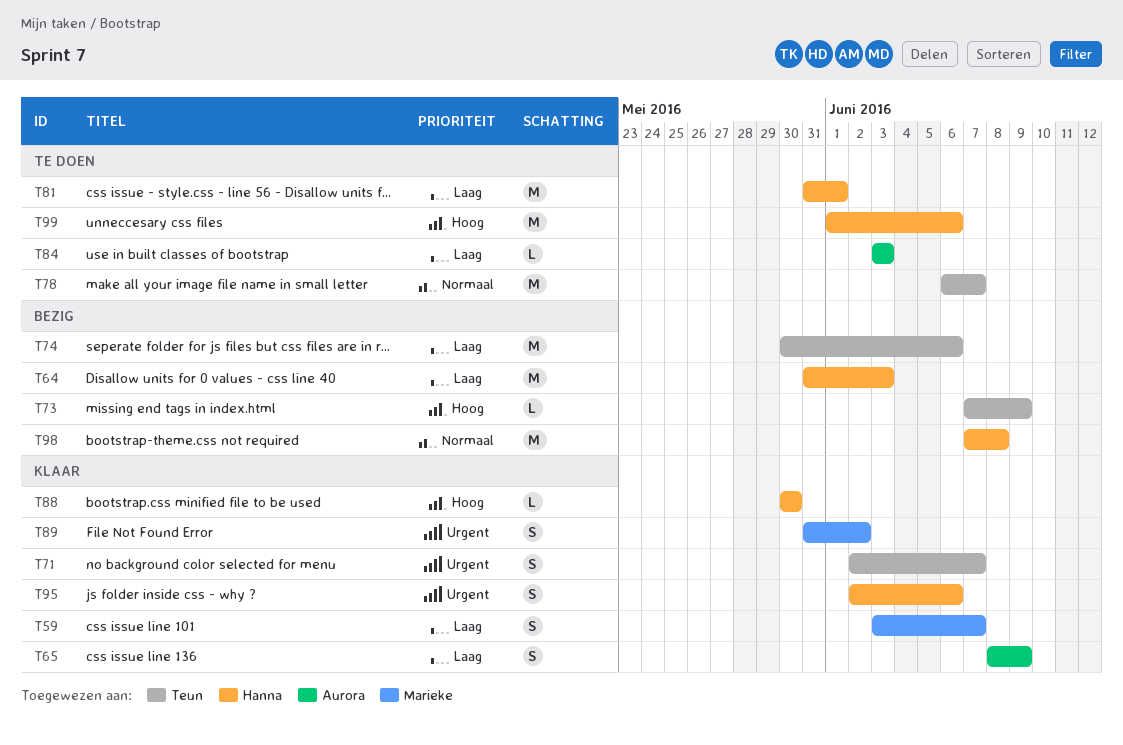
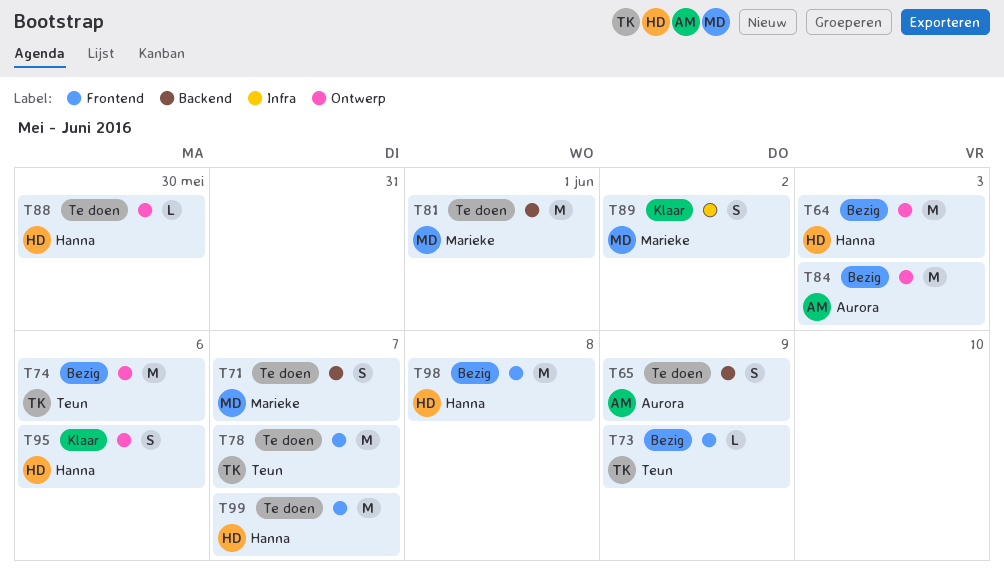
T59: present -> none
T65, status: Klaar -> Te doen
T71, status: Klaar -> Te doen
T71, owner: Teun -> Marieke
T81, owner: Hanna -> Marieke
T84, status: Te doen -> Bezig
T84, estimate: L -> M
T88, status: Klaar -> Te doen
T99, due: Jun 6 -> Jun 7

